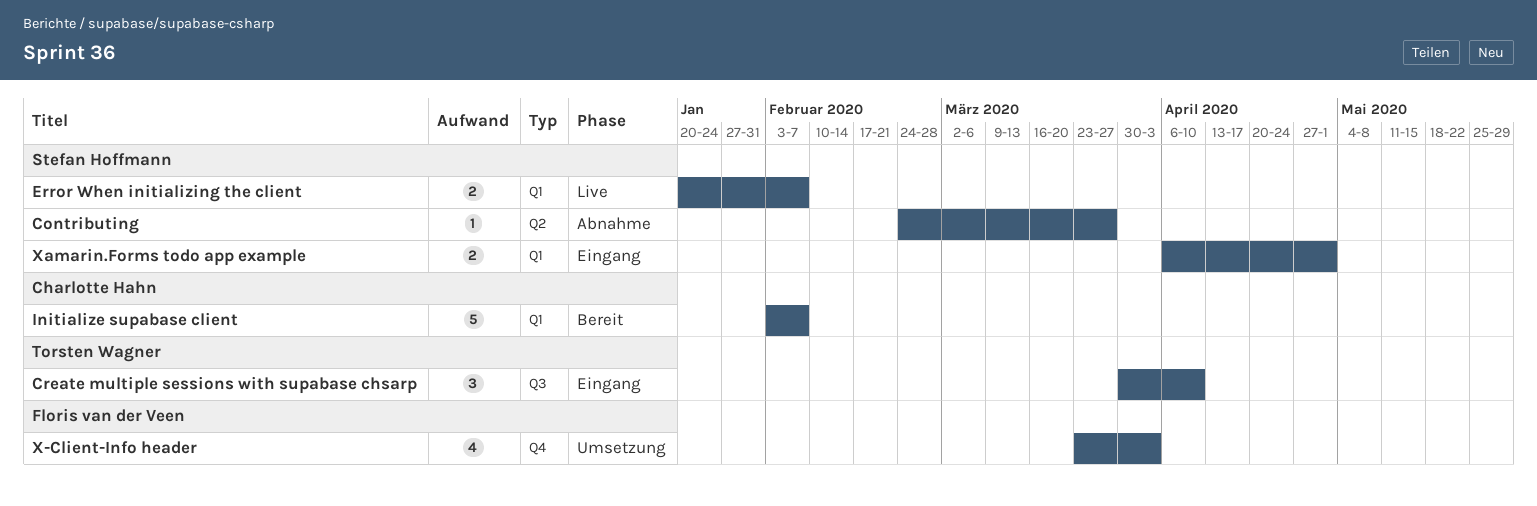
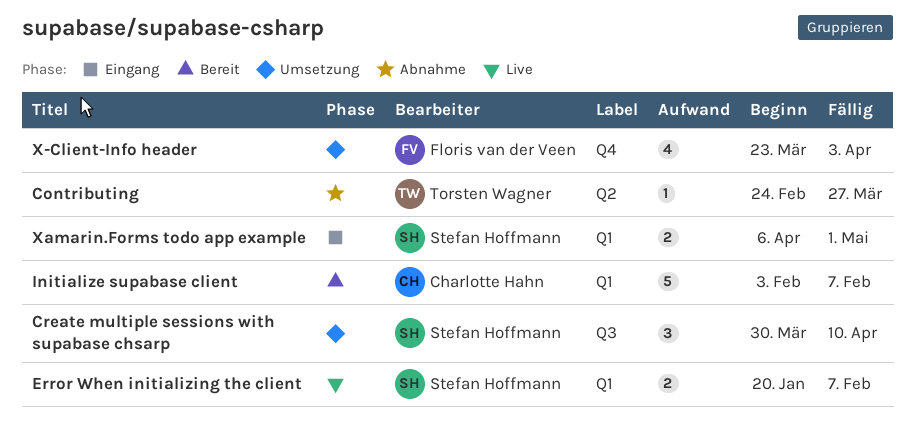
Contributing, owner: Stefan Hoffmann -> Torsten Wagner
Create multiple sessions with supabase chsarp, status: Eingang -> Umsetzung
Create multiple sessions with supabase chsarp, owner: Torsten Wagner -> Stefan Hoffmann

